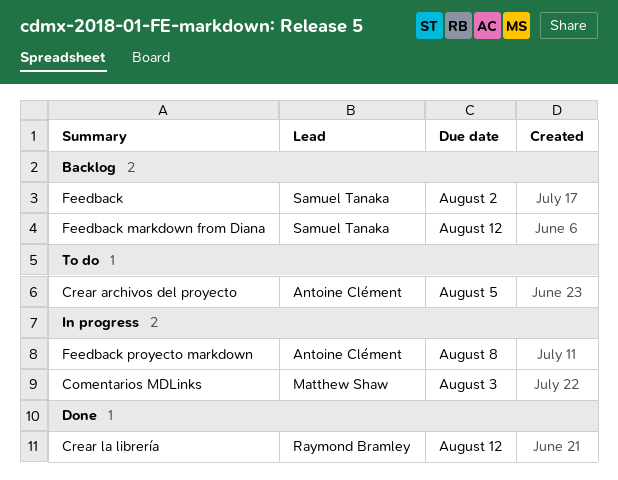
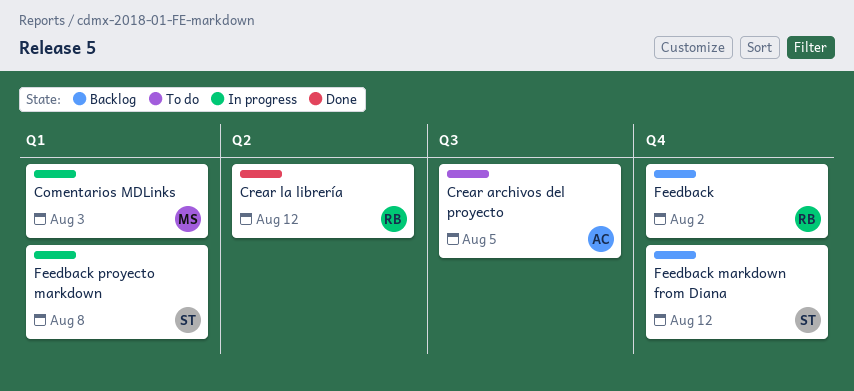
Feedback, owner: Samuel Tanaka -> Raymond Bramley
Feedback proyecto markdown, owner: Antoine Clément -> Samuel Tanaka

